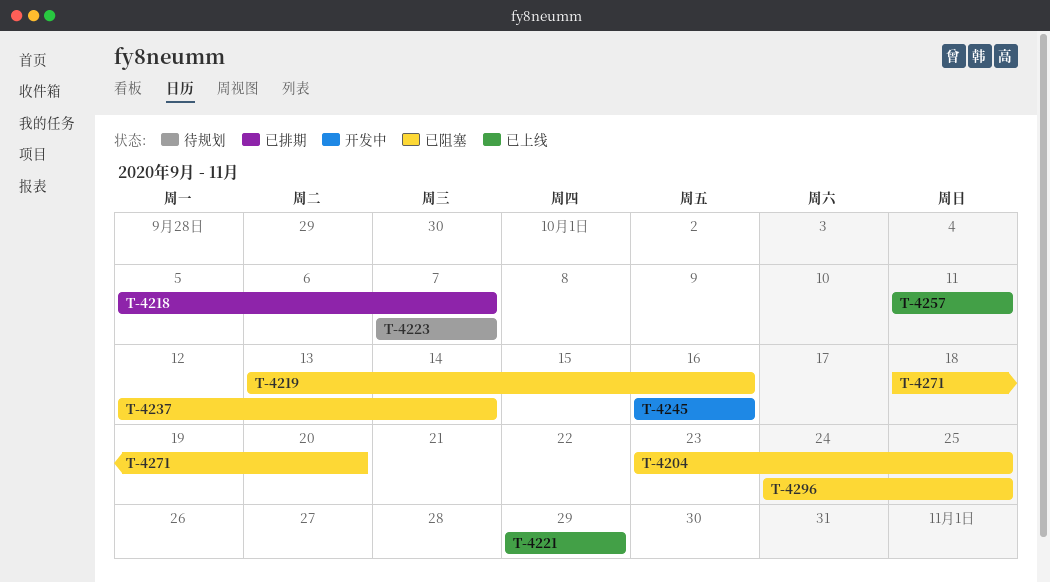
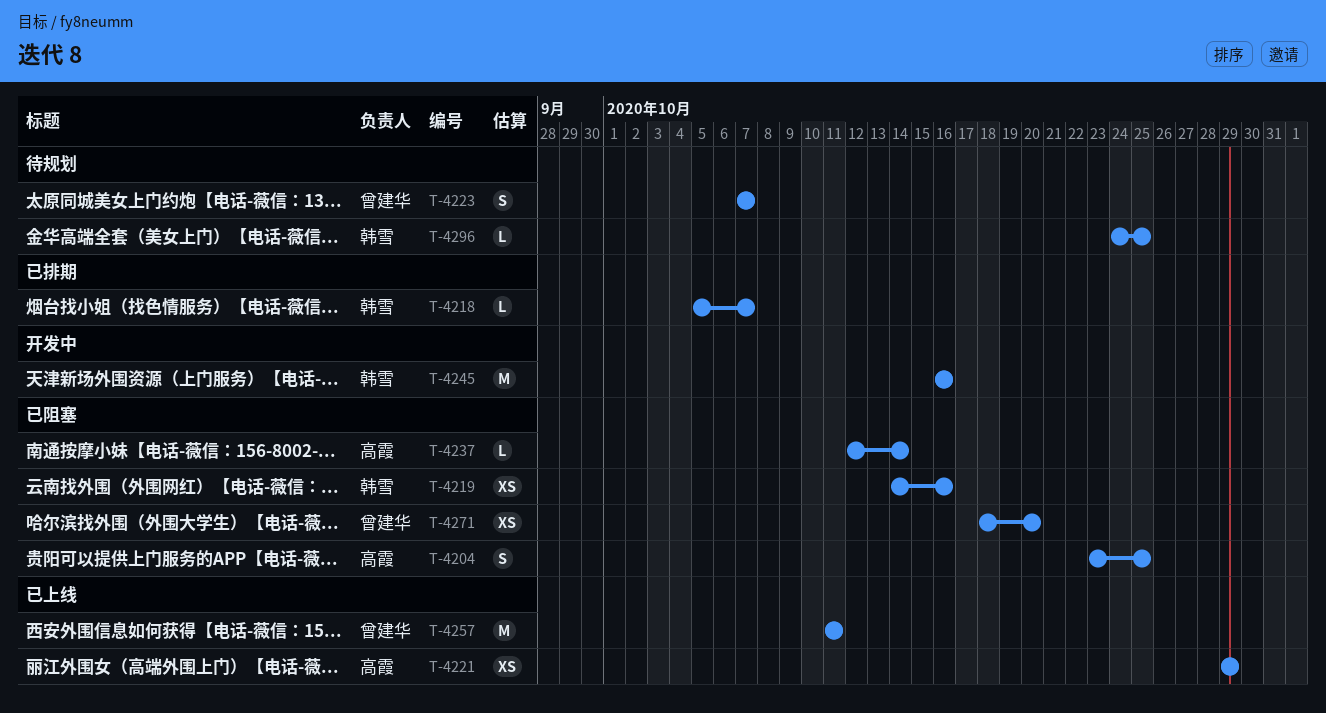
T-4219, start: Oct 13 -> Oct 14
T-4296, status: 已阻塞 -> 待规划

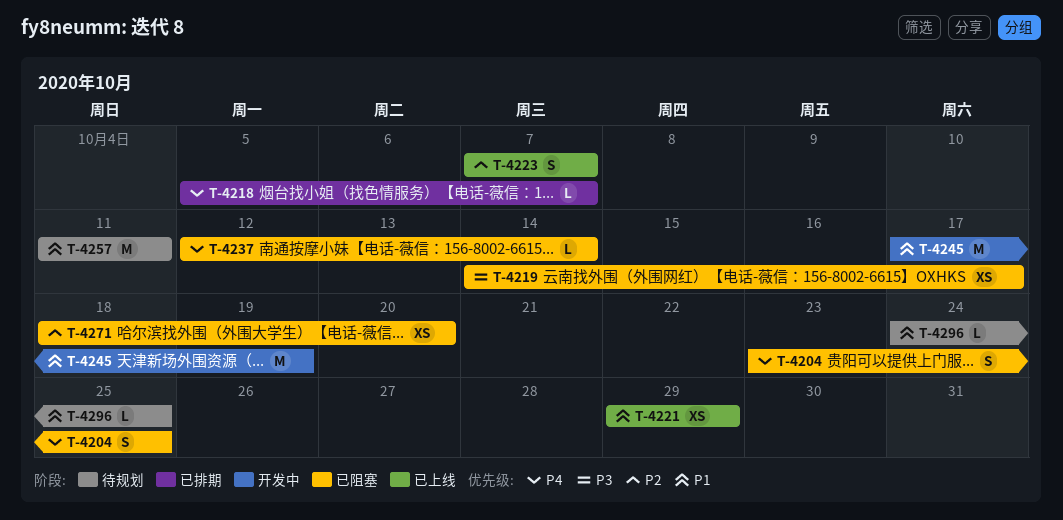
T-4219, due: Oct 16 -> Oct 17
T-4223, status: 待规划 -> 已上线
T-4245, start: Oct 16 -> Oct 17
T-4245, due: Oct 16 -> Oct 19
T-4257, status: 已上线 -> 待规划

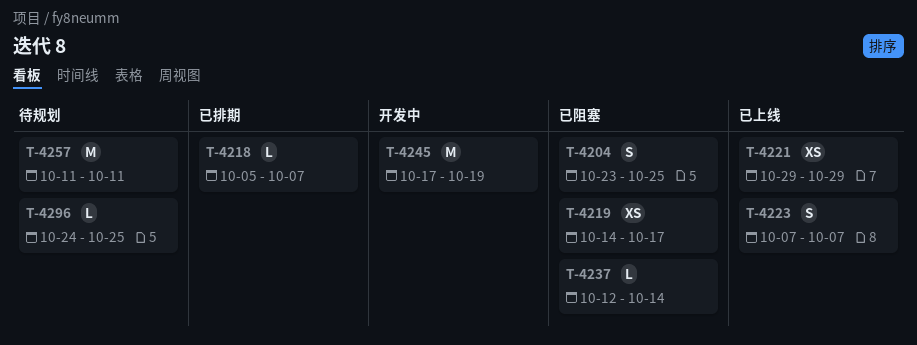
T-4271: present -> none

